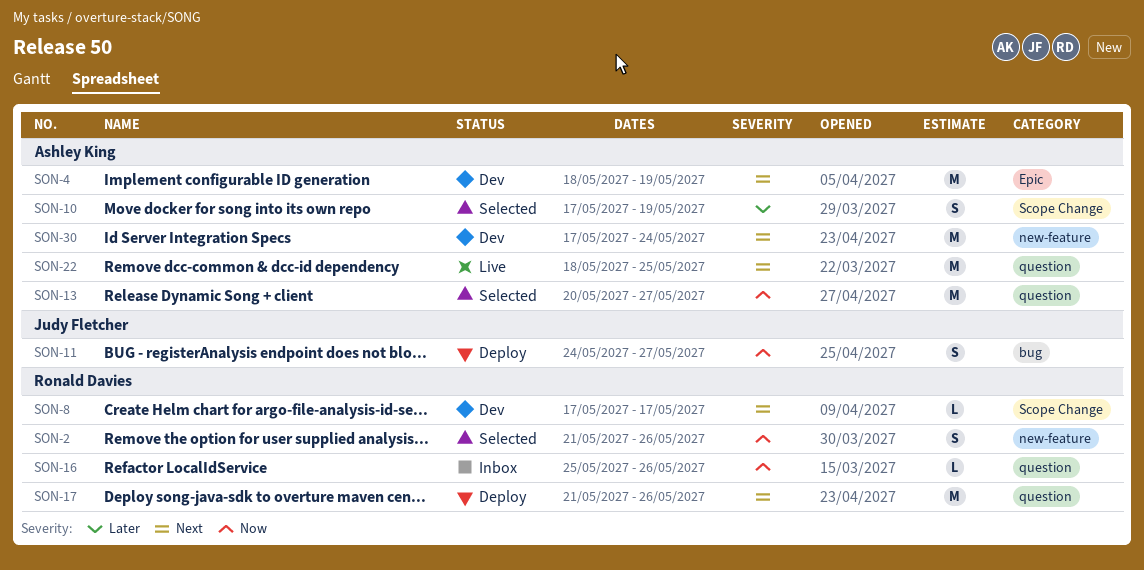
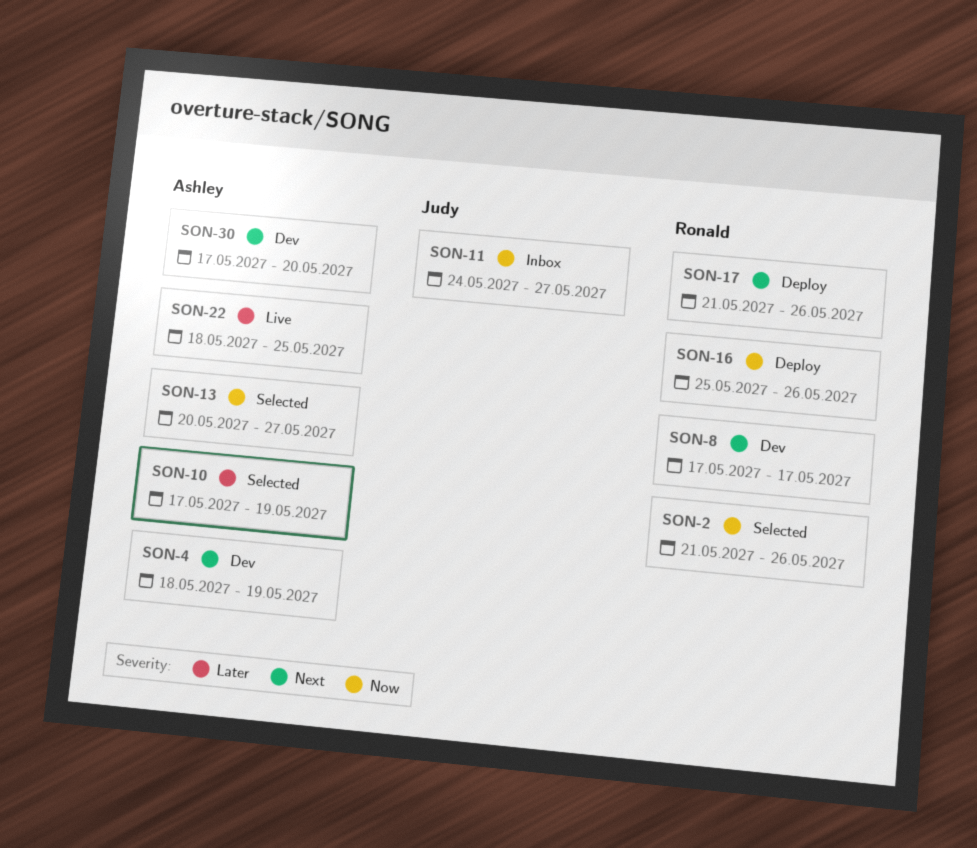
SON-11, status: Deploy -> Inbox
SON-16, status: Inbox -> Deploy
SON-22, priority: Next -> Later
SON-30, due: May 24 -> May 20

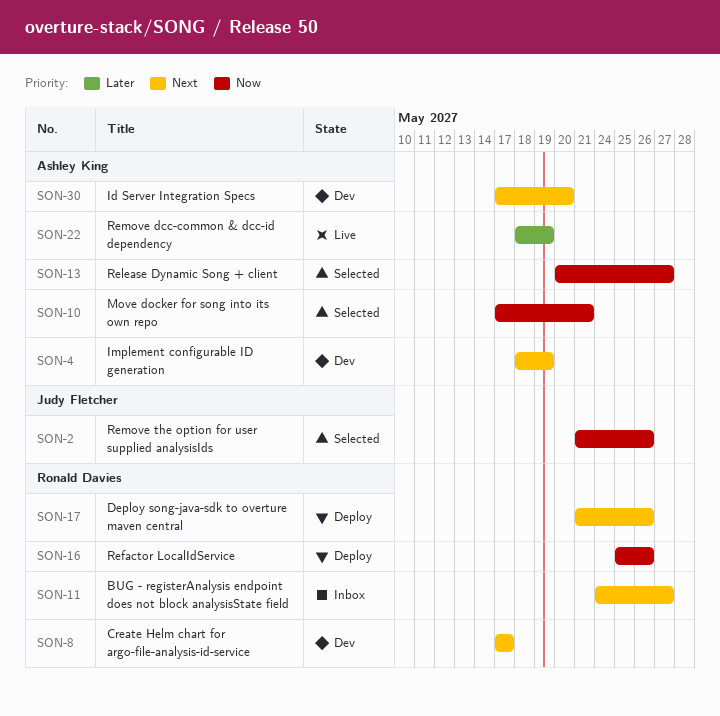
SON-2, owner: Ronald Davies -> Judy Fletcher
SON-10, priority: Later -> Now
SON-10, due: May 19 -> May 21
SON-11, owner: Judy Fletcher -> Ronald Davies
SON-11, priority: Now -> Next
SON-22, due: May 25 -> May 19

